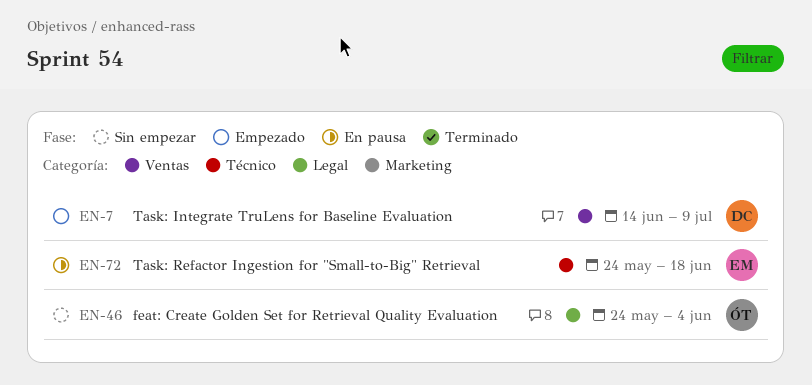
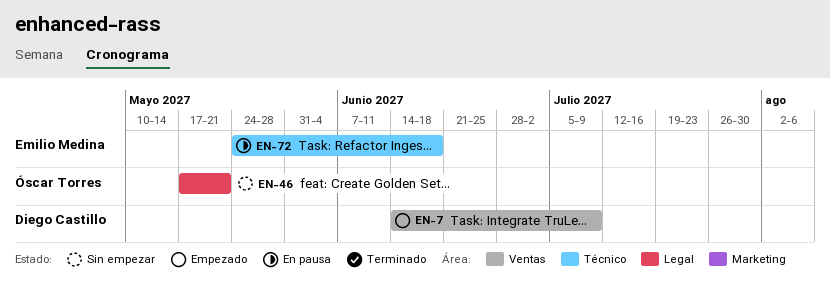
EN-46, start: May 24 -> May 17
EN-46, due: Jun 4 -> May 21

